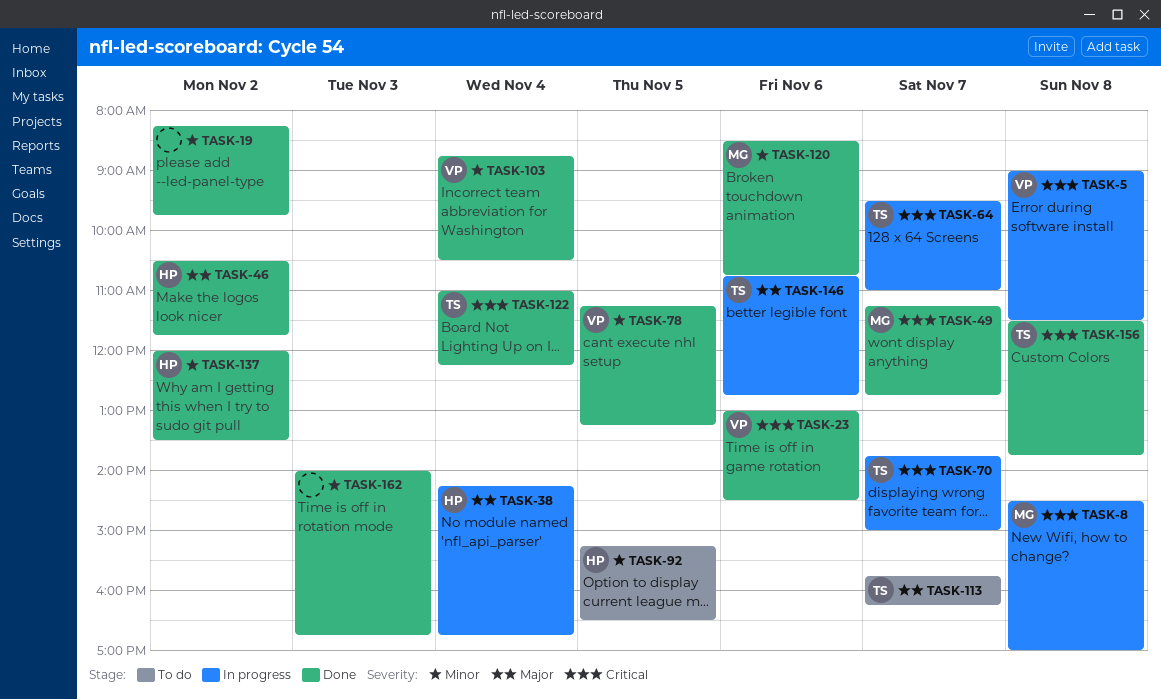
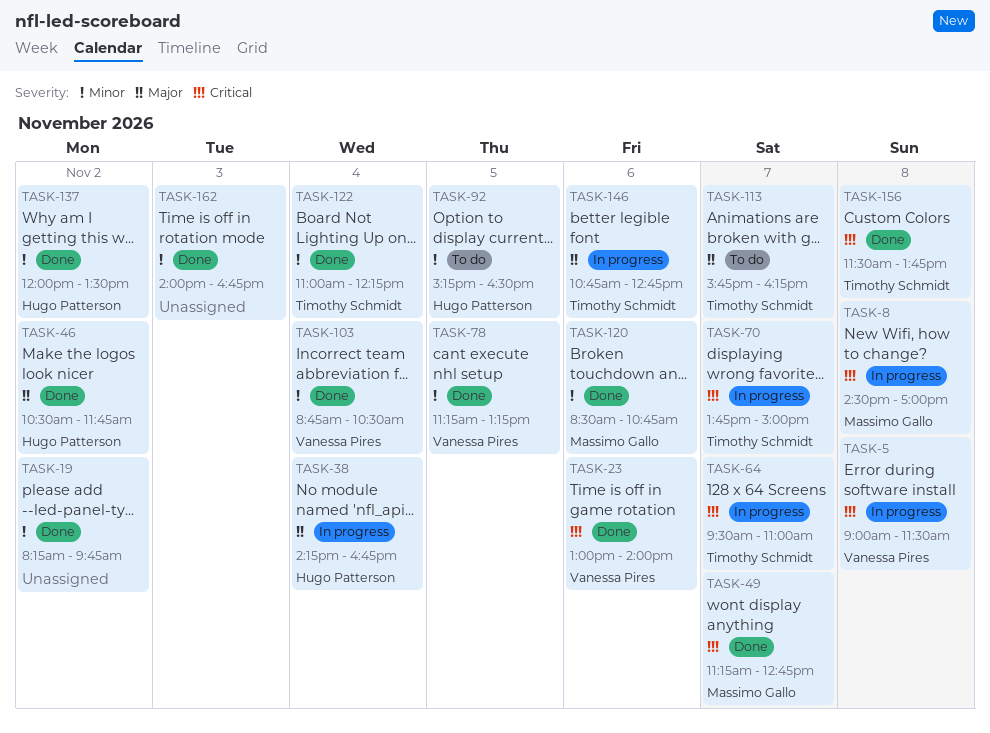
TASK-23, ends: 14:30 -> 14:00
TASK-122, priority: Critical -> Minor

